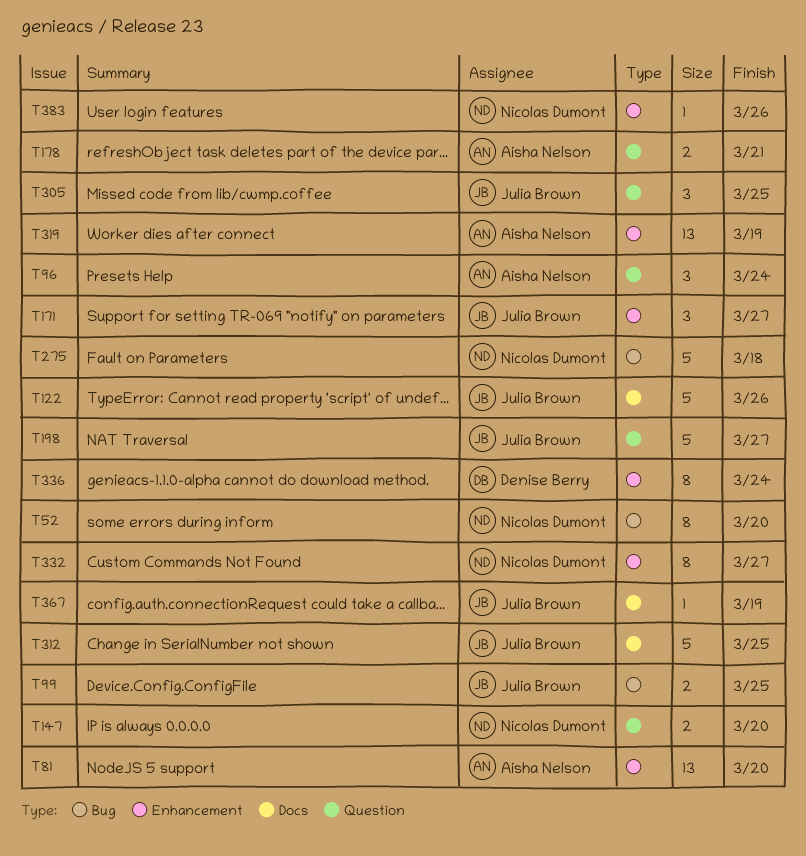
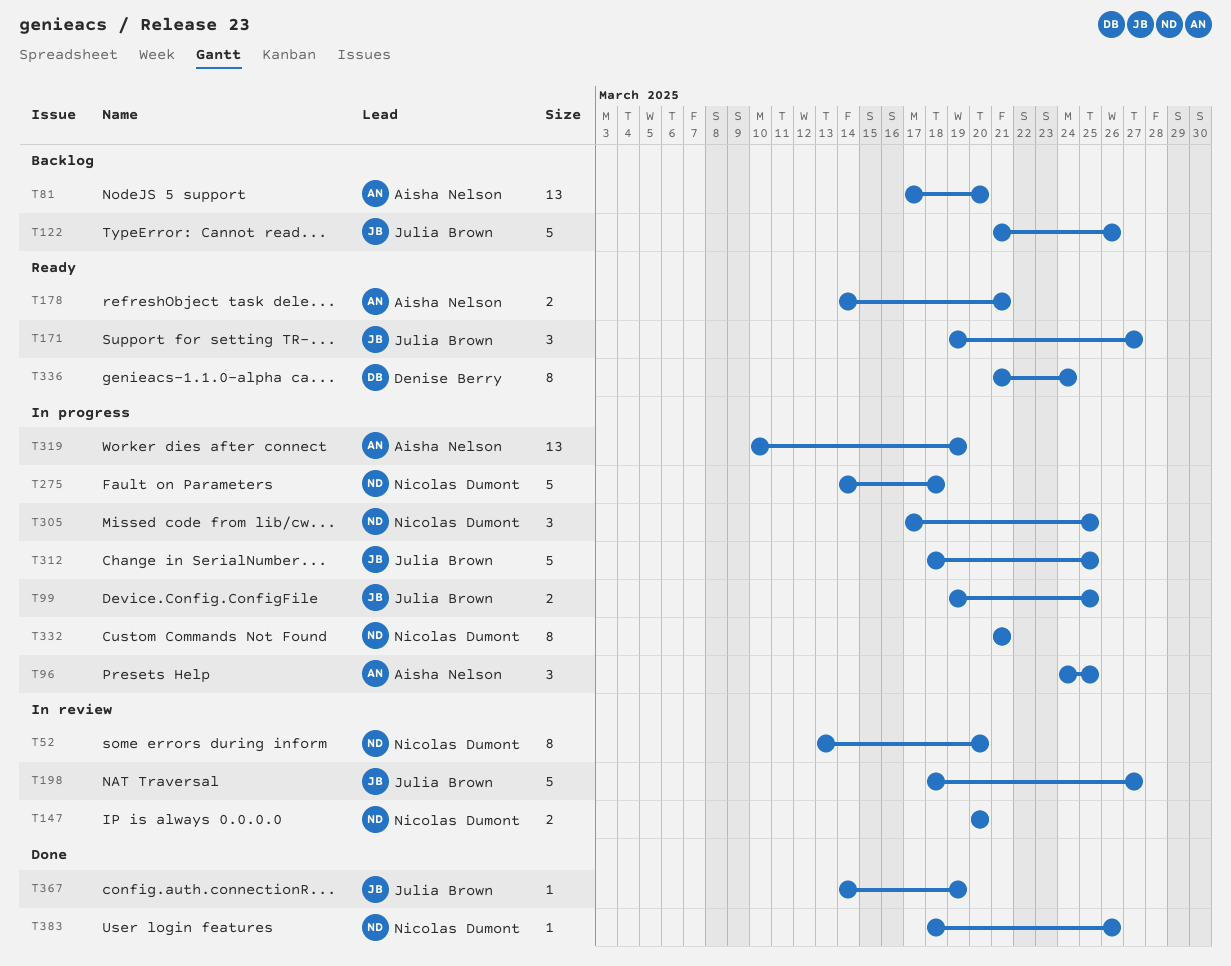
T96, due: Mar 24 -> Mar 25
T305, owner: Julia Brown -> Nicolas Dumont
T332, due: Mar 27 -> Mar 21

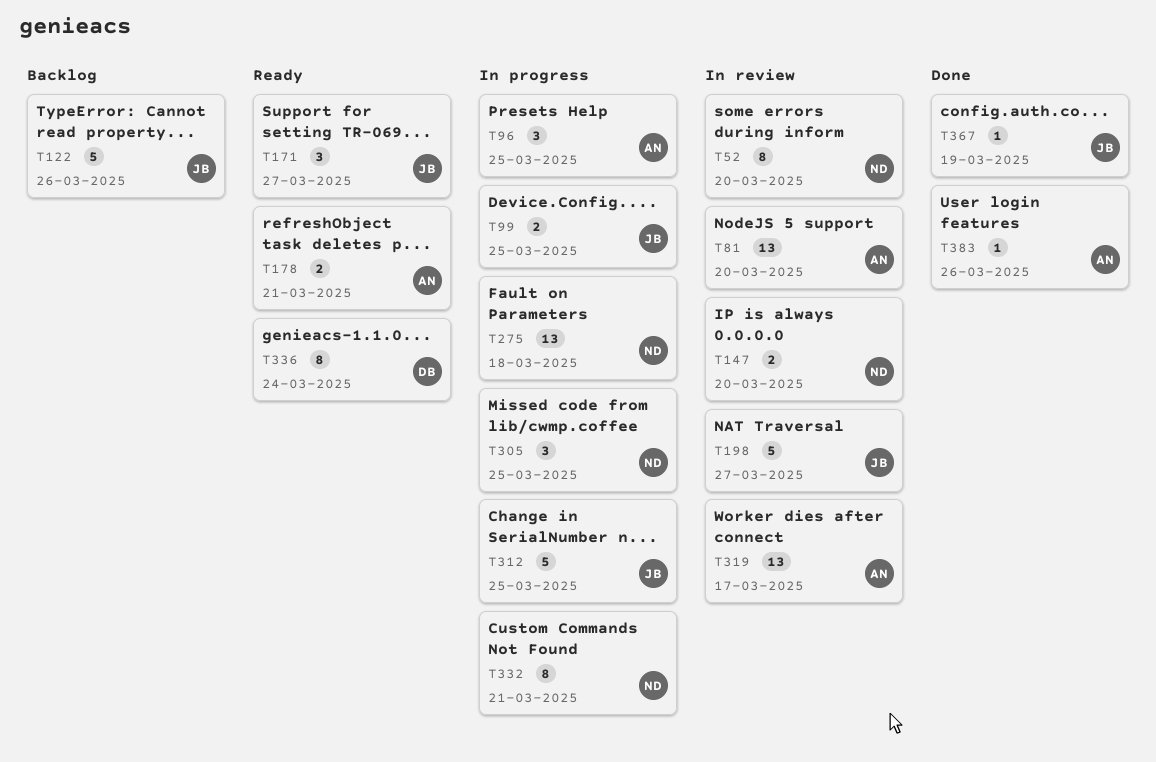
T81, status: Backlog -> In review
T275, estimate: 5 -> 13
T319, status: In progress -> In review
T319, due: Mar 19 -> Mar 17
T383, owner: Nicolas Dumont -> Aisha Nelson

